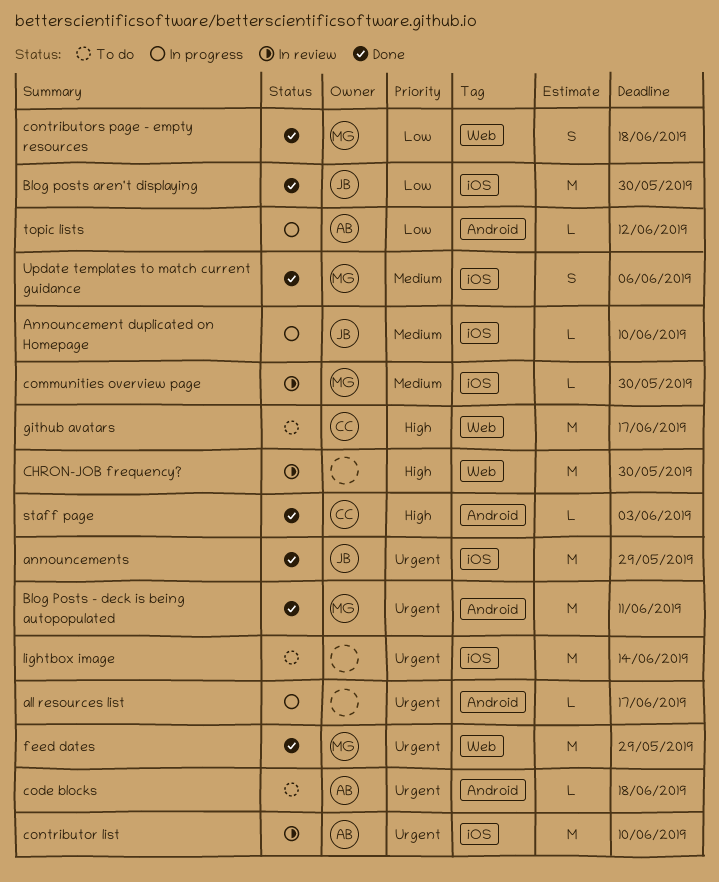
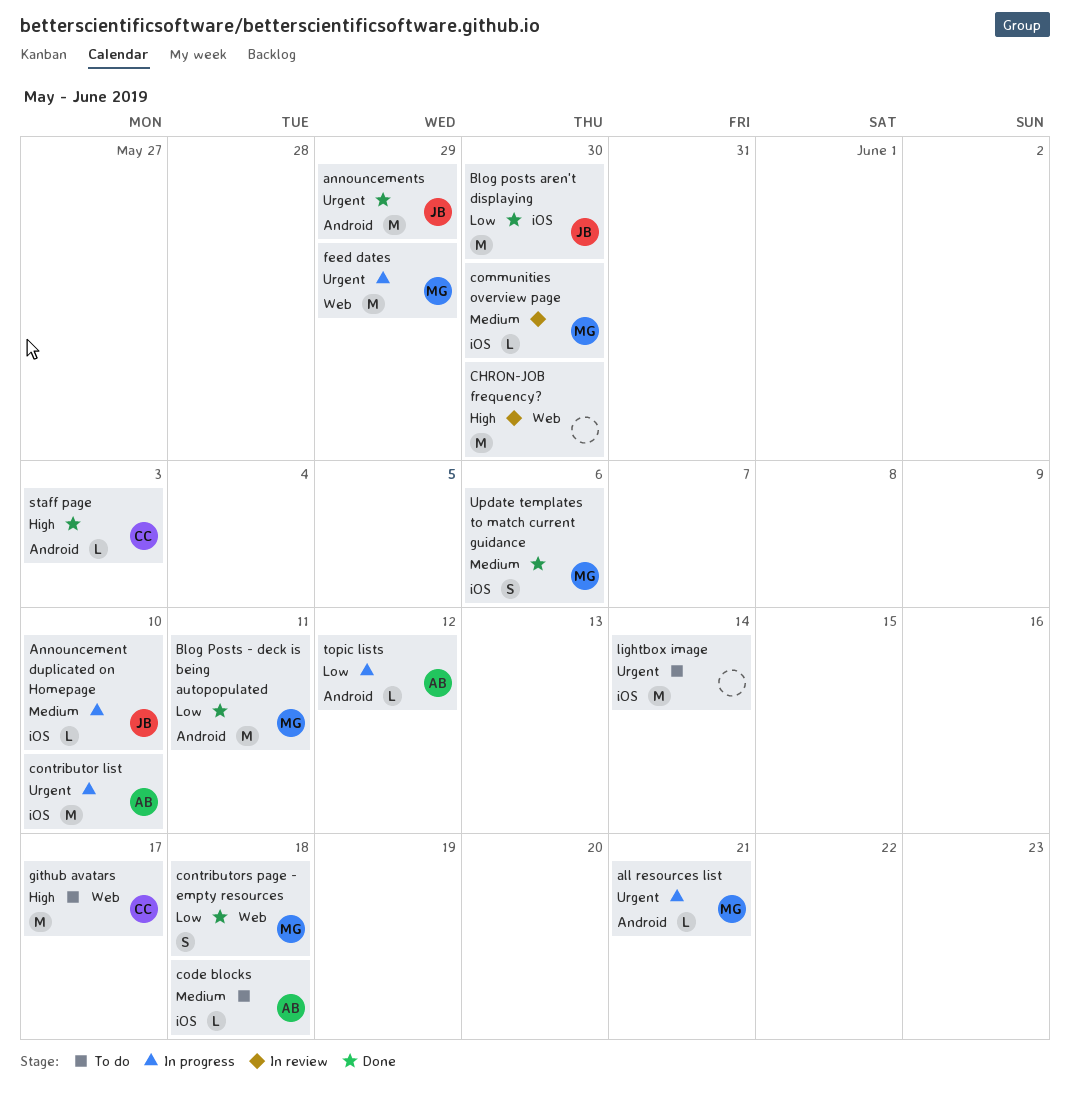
all resources list, owner: none -> MG
all resources list, due: Jun 17 -> Jun 21
announcements, label: iOS -> Android
Blog Posts - deck is being autopopulated, priority: Urgent -> Low
code blocks, priority: Urgent -> Medium
code blocks, label: Android -> iOS
contributor list, status: In review -> In progress
feed dates, status: Done -> In progress

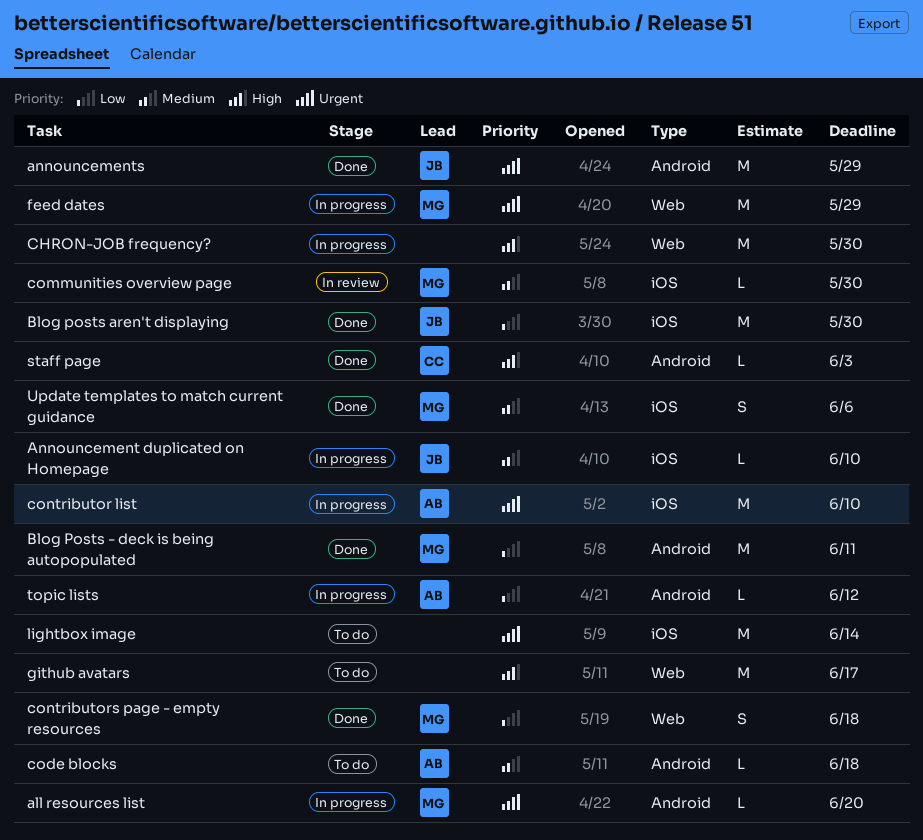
all resources list, due: Jun 21 -> Jun 20
CHRON-JOB frequency?, status: In review -> In progress
code blocks, label: iOS -> Android
github avatars, owner: CC -> none

